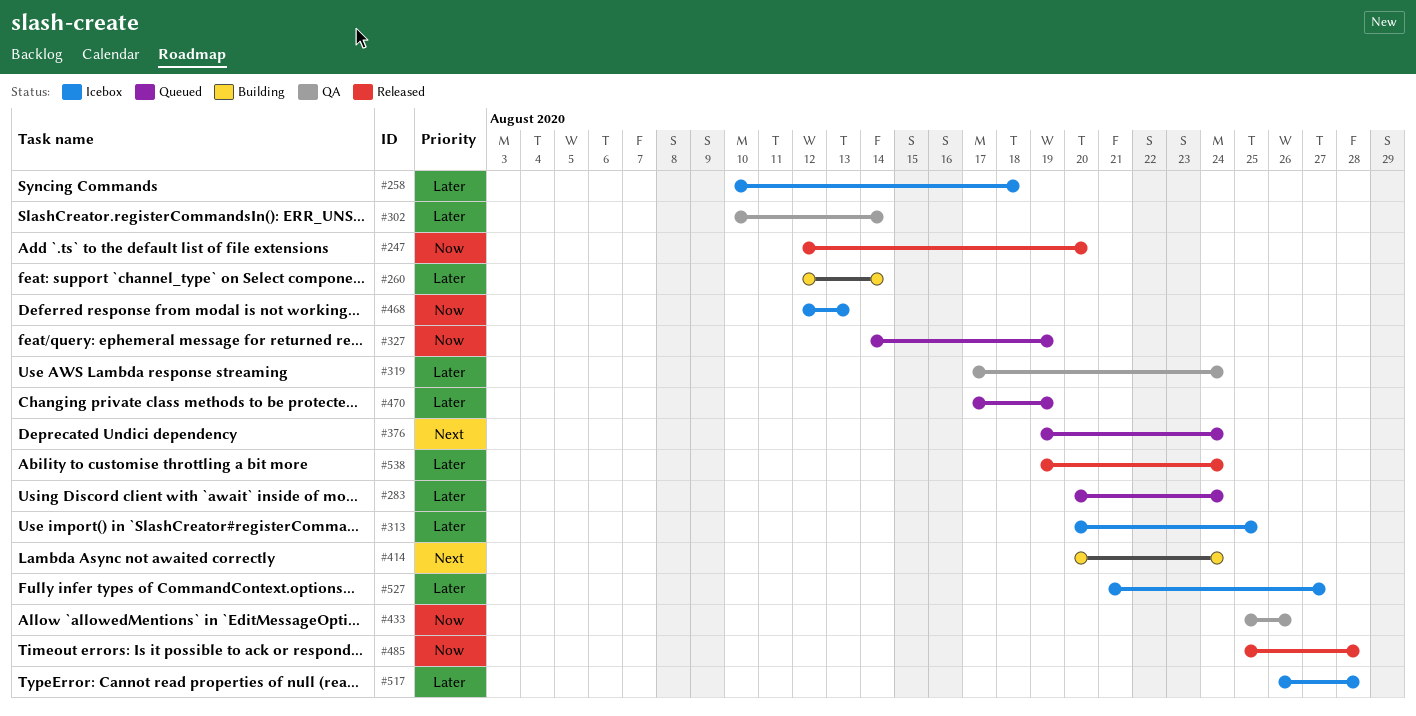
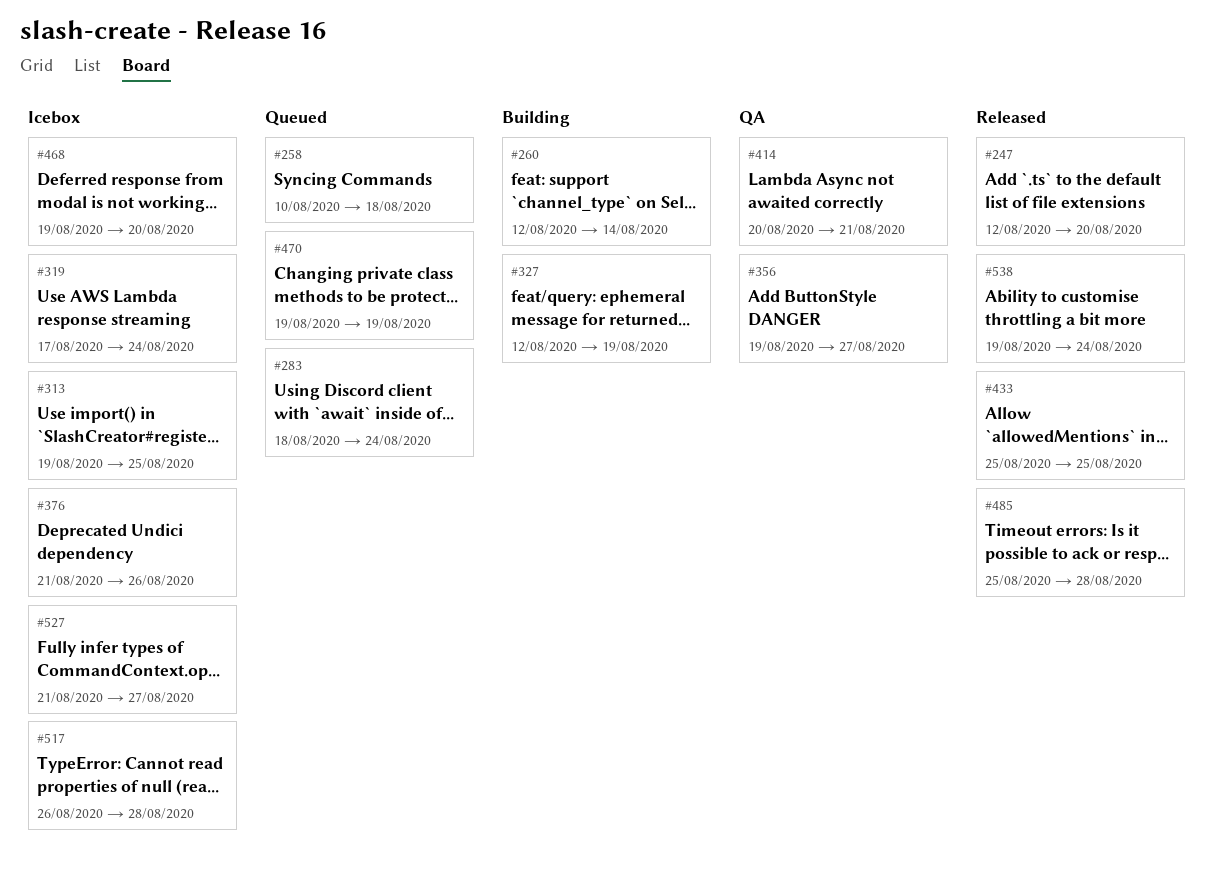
#258, status: Icebox -> Queued
#283, start: Aug 20 -> Aug 18
#302: present -> none
#313, start: Aug 20 -> Aug 19
#319, status: QA -> Icebox
#327, status: Queued -> Building
#327, start: Aug 14 -> Aug 12
#356: none -> present
#376, status: Queued -> Icebox
#376, start: Aug 19 -> Aug 21
#376, due: Aug 24 -> Aug 26
#414, status: Building -> QA
#414, due: Aug 24 -> Aug 21
#433, status: QA -> Released
#433, due: Aug 26 -> Aug 25
#468, start: Aug 12 -> Aug 19
#468, due: Aug 13 -> Aug 20
#470, start: Aug 17 -> Aug 19

